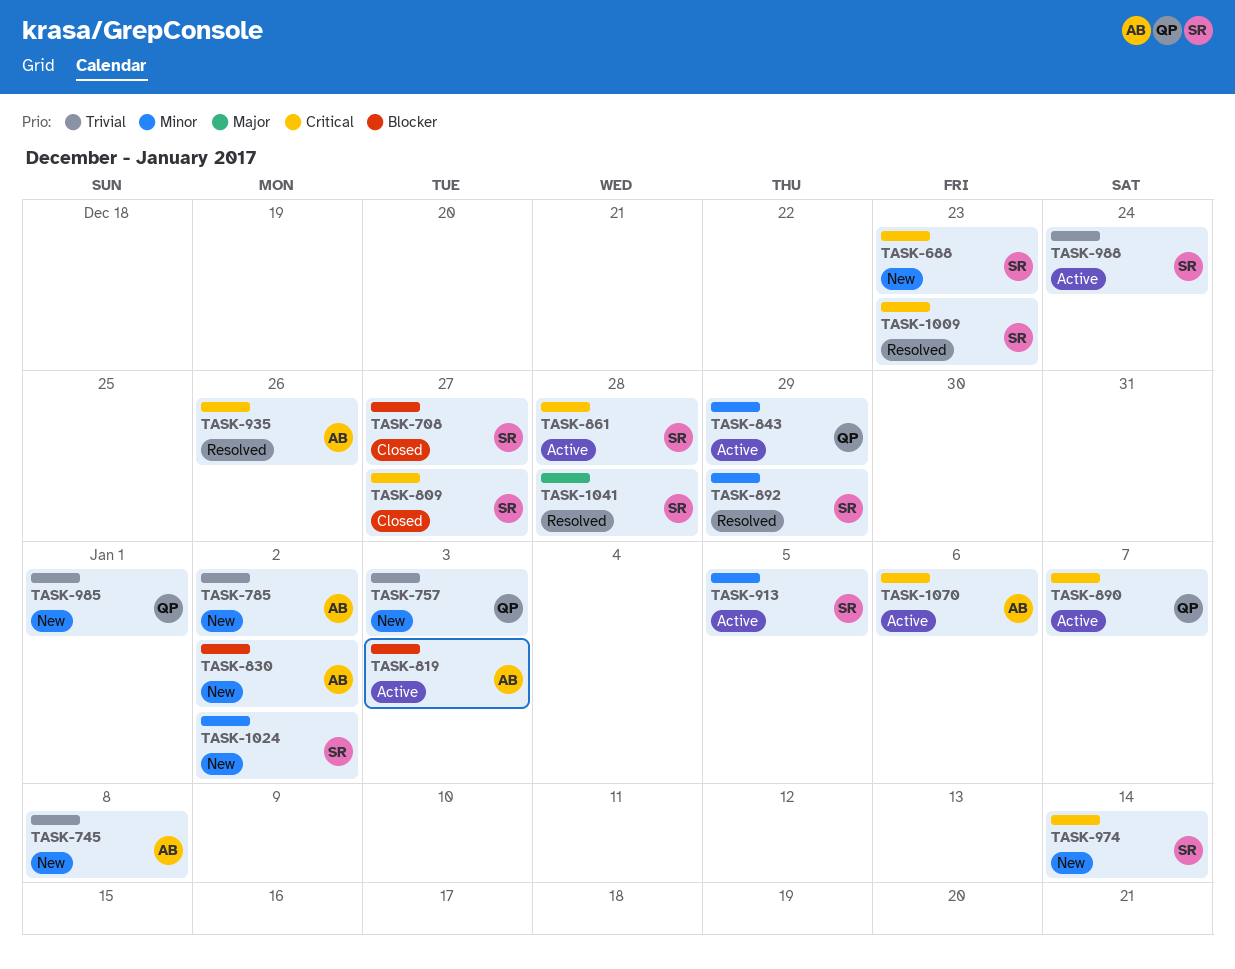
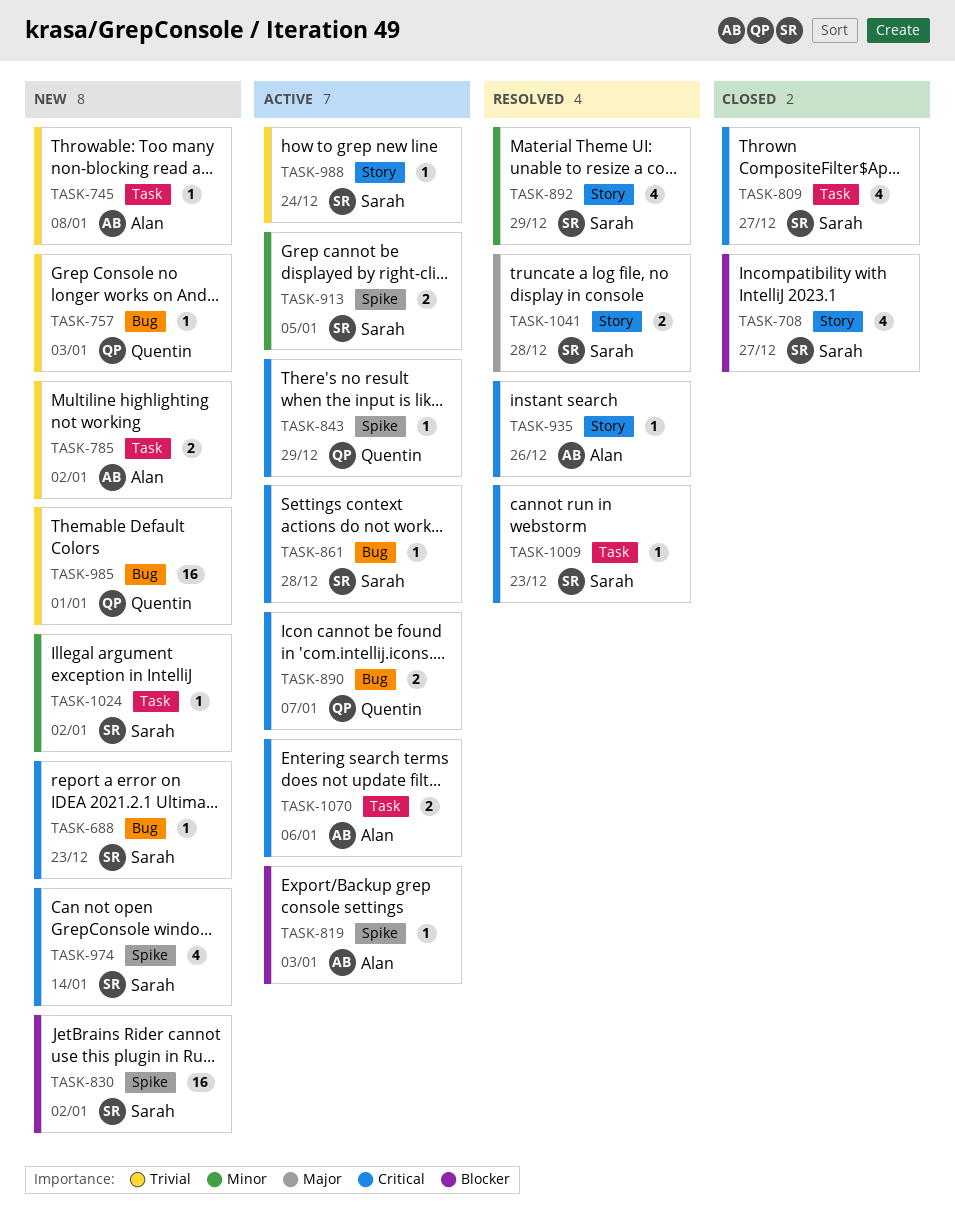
TASK-830, owner: Alan -> Sarah
TASK-843, priority: Minor -> Critical

